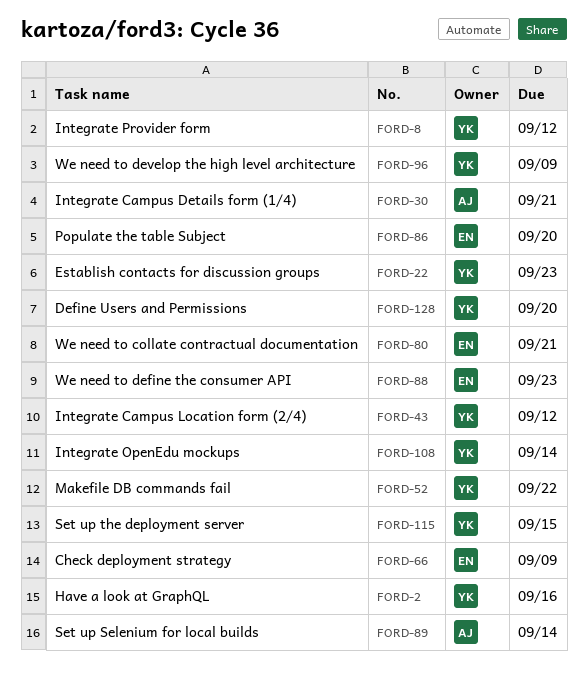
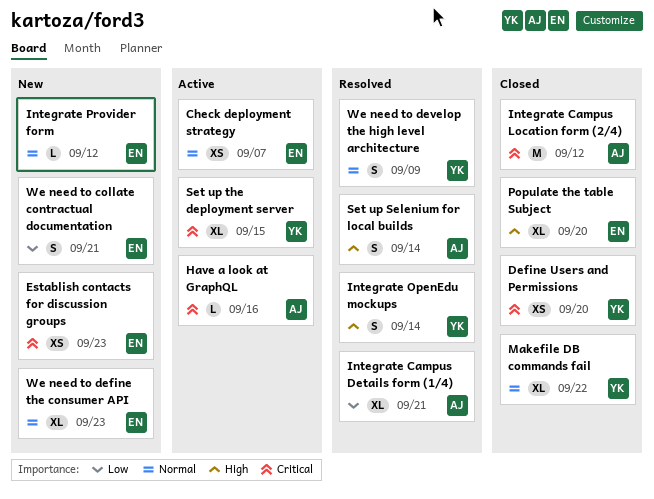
Check deployment strategy, due: Sep 9 -> Sep 7
Establish contacts for discussion groups, owner: YK -> EN
Have a look at GraphQL, owner: YK -> AJ
Integrate Campus Location form (2/4), owner: YK -> AJ
Integrate Provider form, owner: YK -> EN

